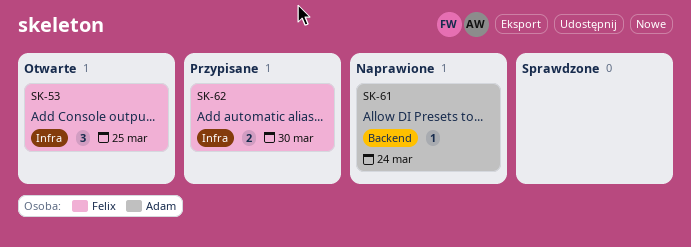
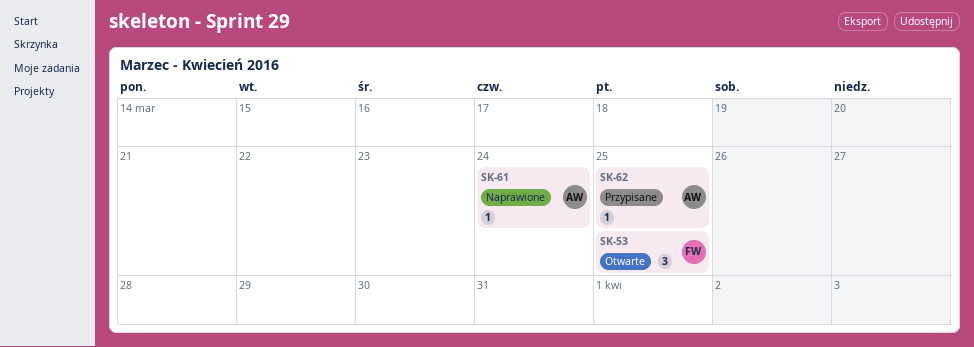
SK-62, owner: Felix -> Adam
SK-62, estimate: 2 -> 1
SK-62, due: Mar 30 -> Mar 25

